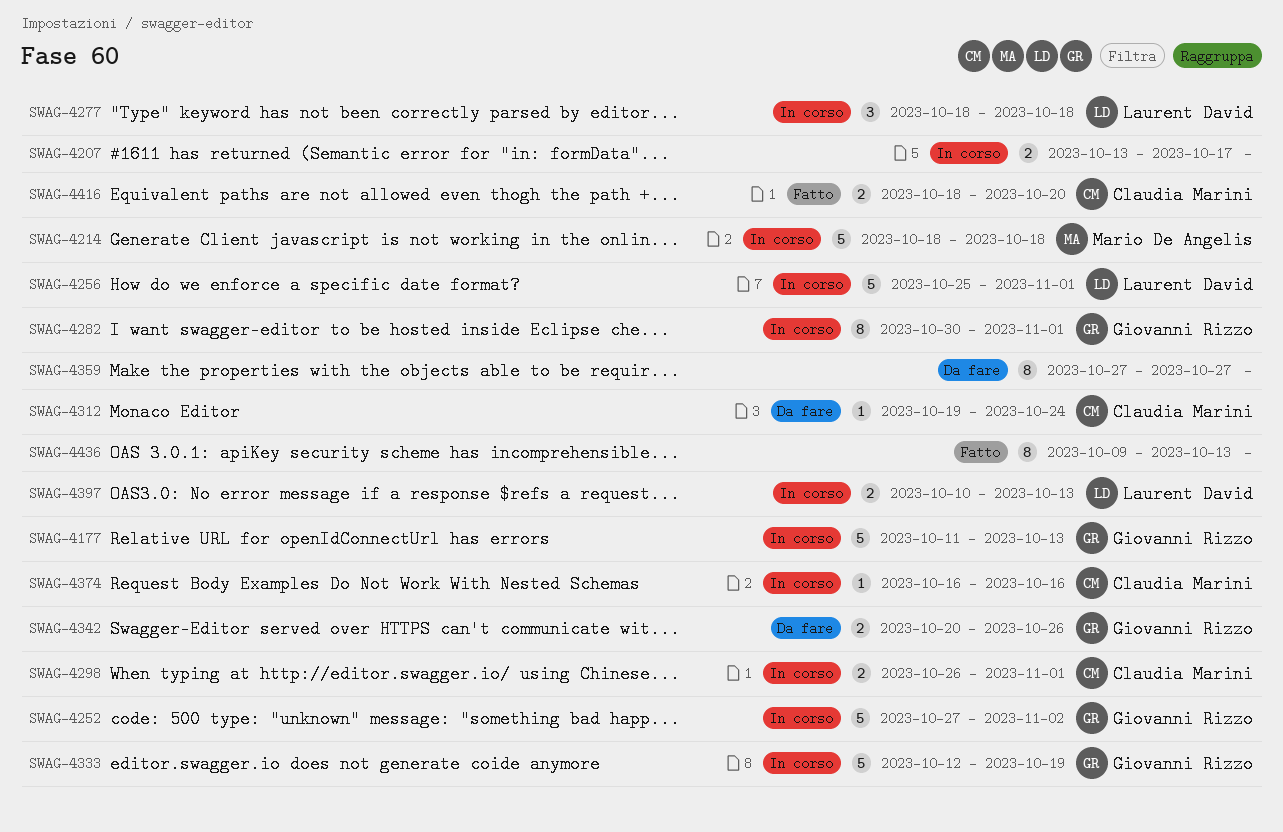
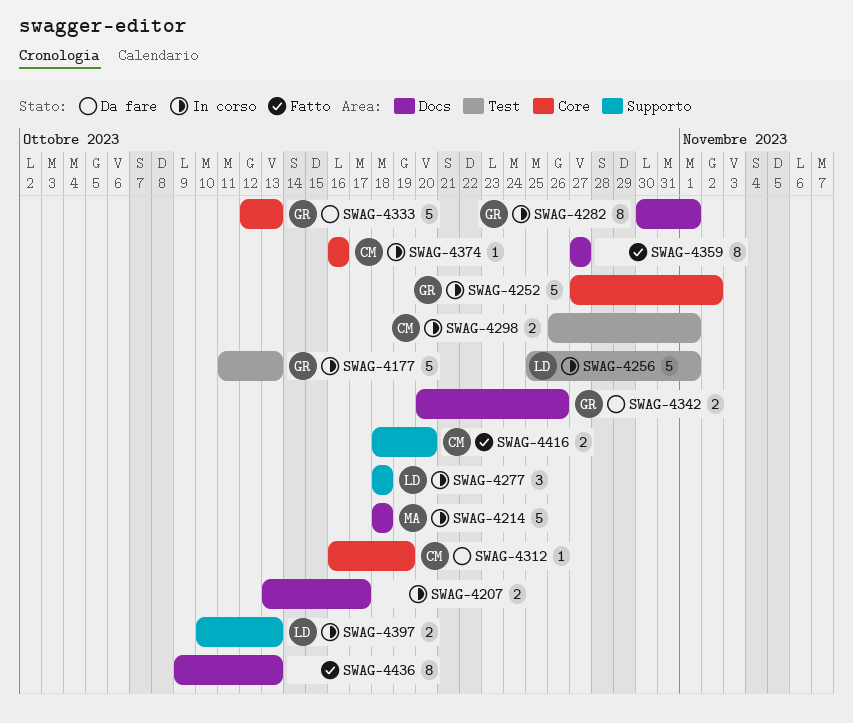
SWAG-4312, start: Oct 19 -> Oct 16
SWAG-4312, due: Oct 24 -> Oct 19
SWAG-4333, status: In corso -> Da fare
SWAG-4333, due: Oct 19 -> Oct 13
SWAG-4359, status: Da fare -> Fatto

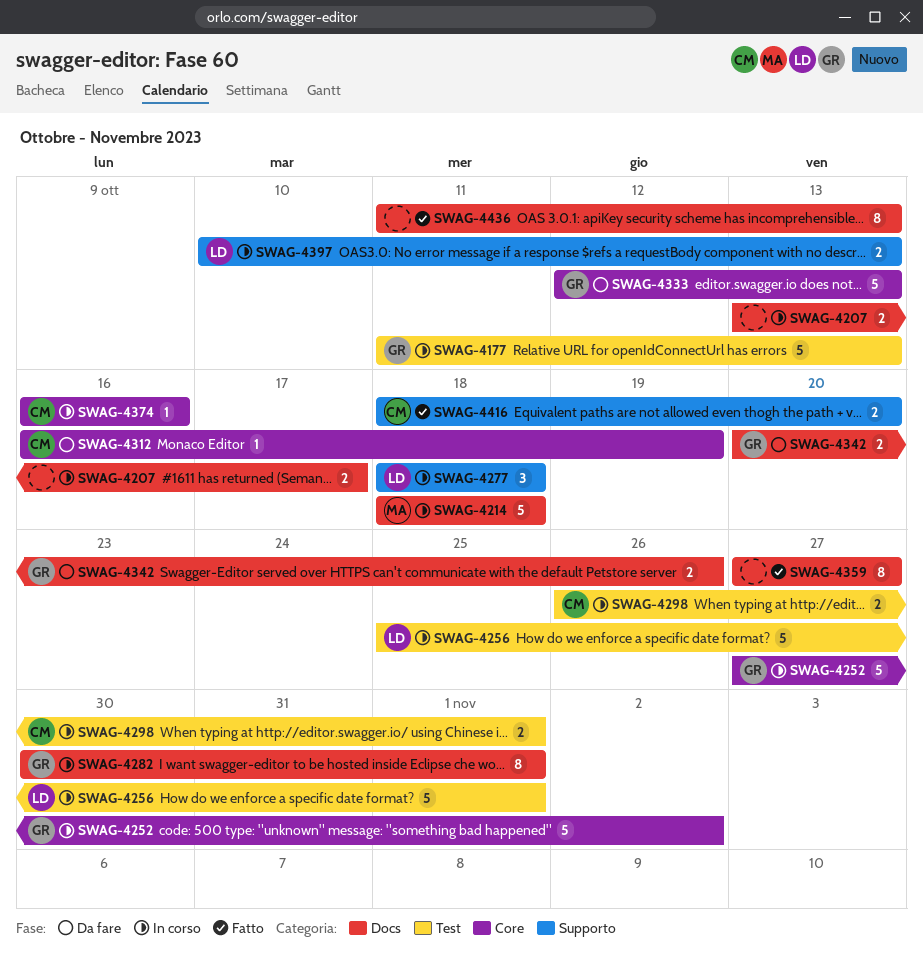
SWAG-4436, start: Oct 9 -> Oct 11

